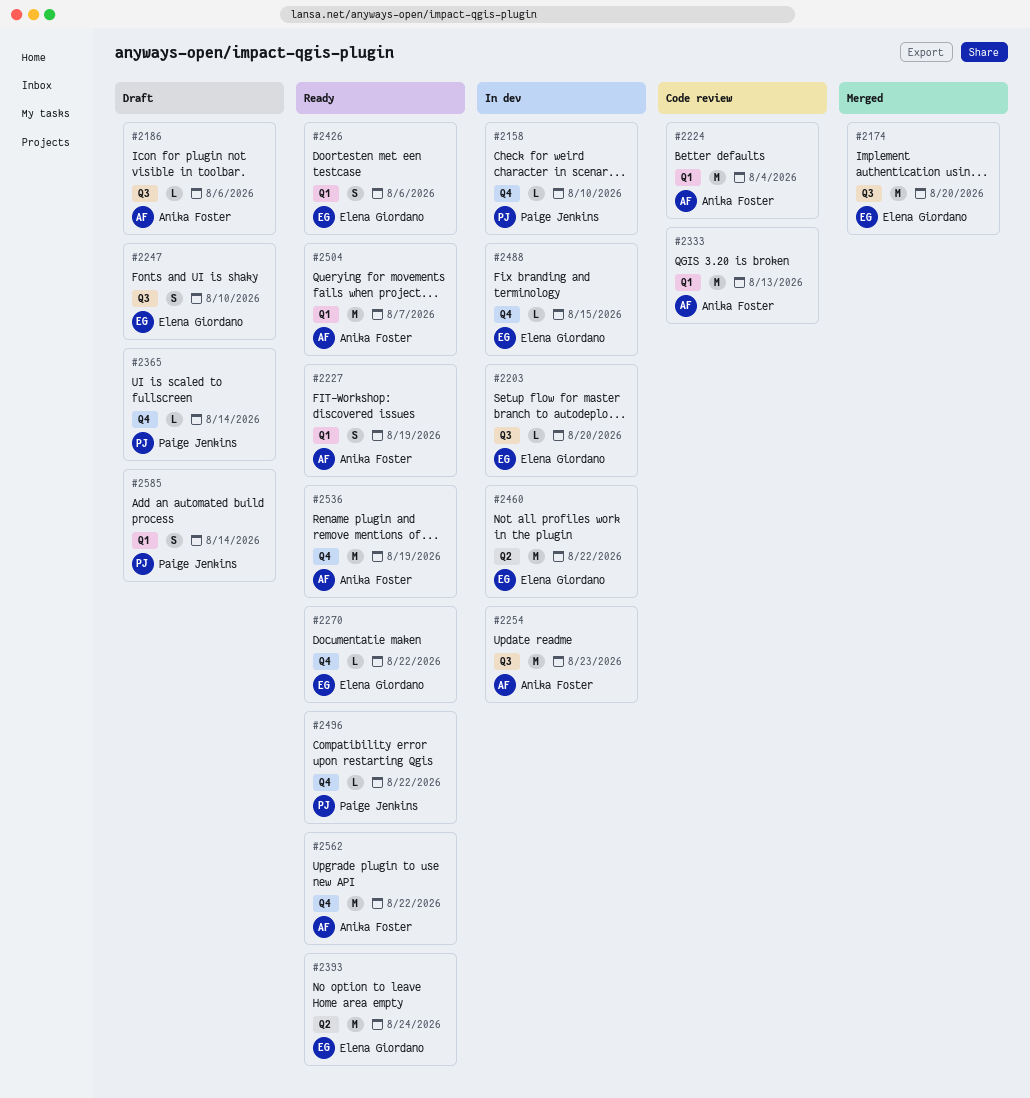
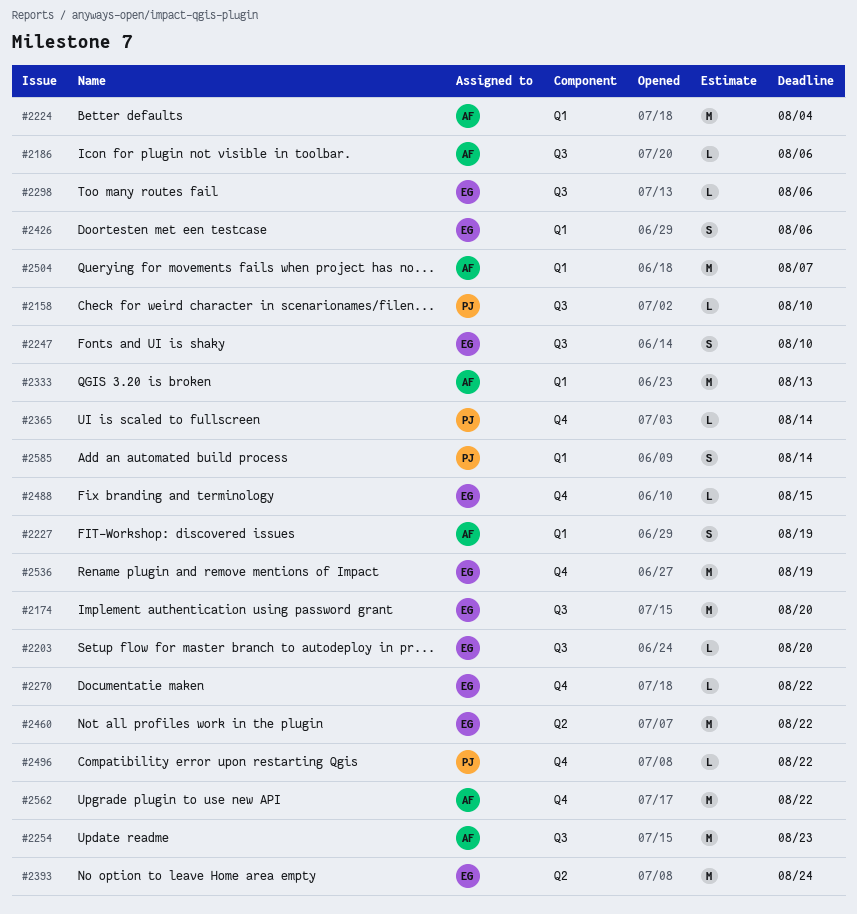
#2158, label: Q4 -> Q3
#2298: none -> present
#2536, owner: Anika Foster -> Elena Giordano

